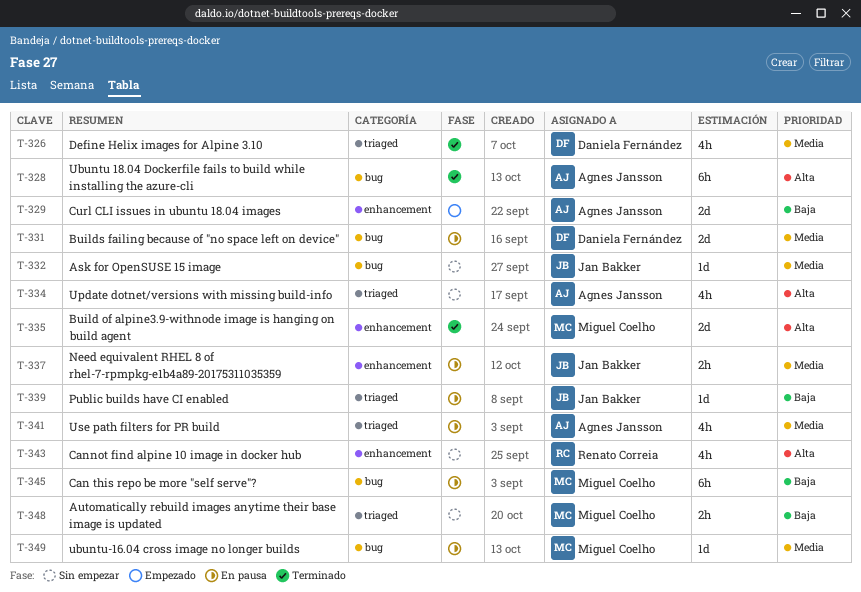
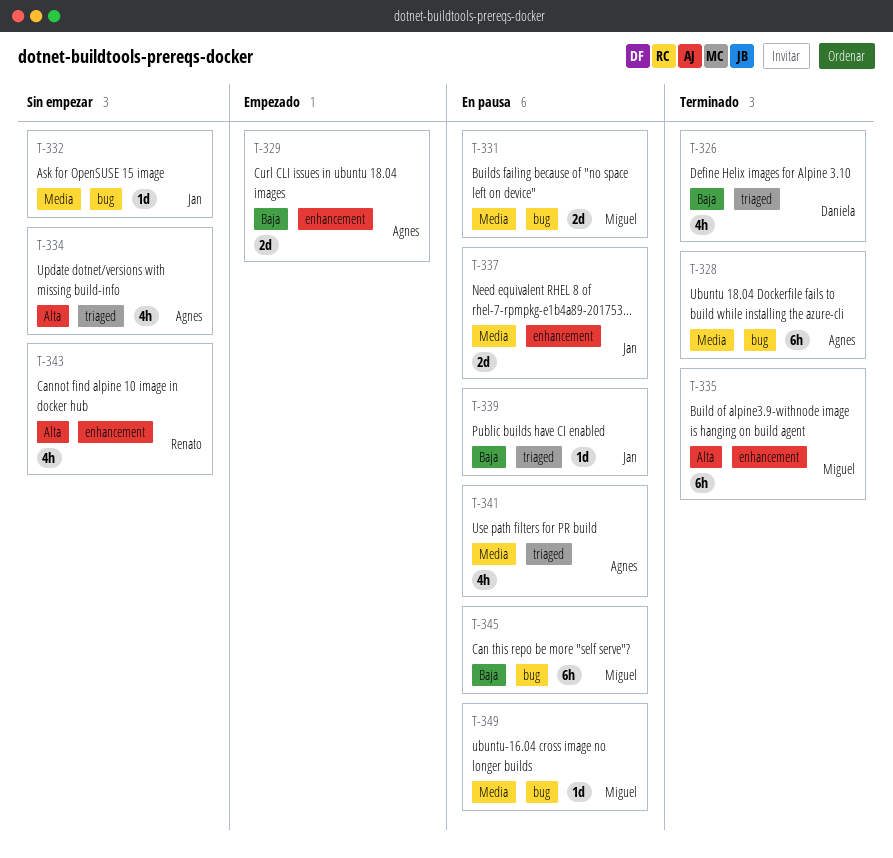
T-326, priority: Media -> Baja
T-328, priority: Alta -> Media
T-331, owner: Daniela Fernández -> Miguel Coelho
T-335, estimate: 2d -> 6h
T-337, estimate: 2h -> 2d
T-348: present -> none

